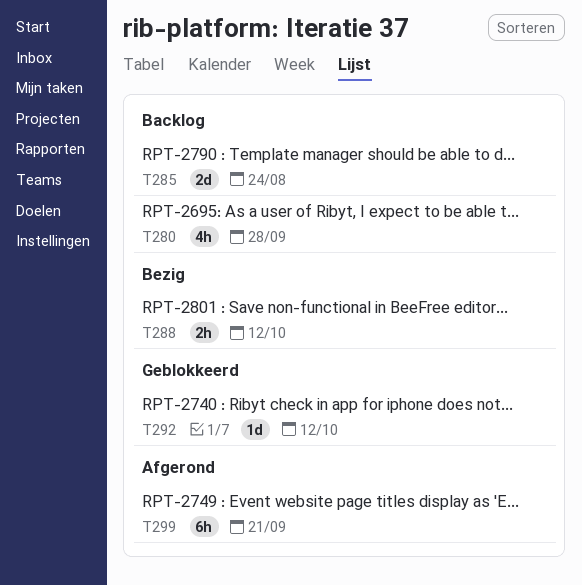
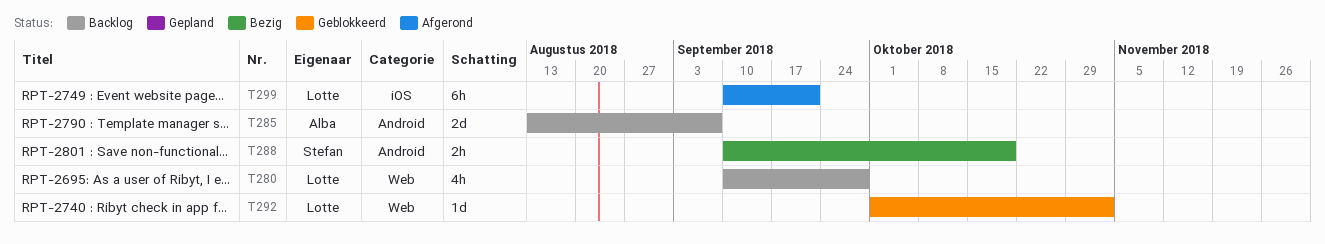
T285, due: Aug 24 -> Sep 7
T288, due: Oct 12 -> Oct 19
T292, due: Oct 12 -> Nov 2

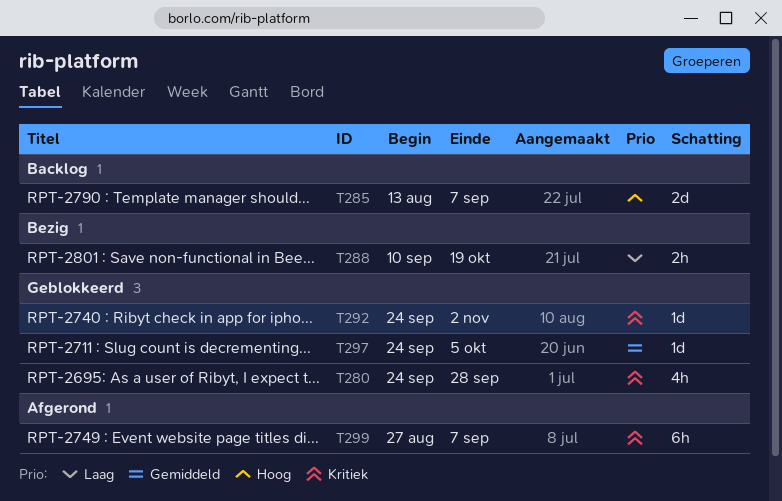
T280, status: Backlog -> Geblokkeerd
T280, start: Sep 10 -> Sep 24
T292, start: Oct 1 -> Sep 24
T297: none -> present
T299, start: Sep 10 -> Aug 27
T299, due: Sep 21 -> Sep 7

